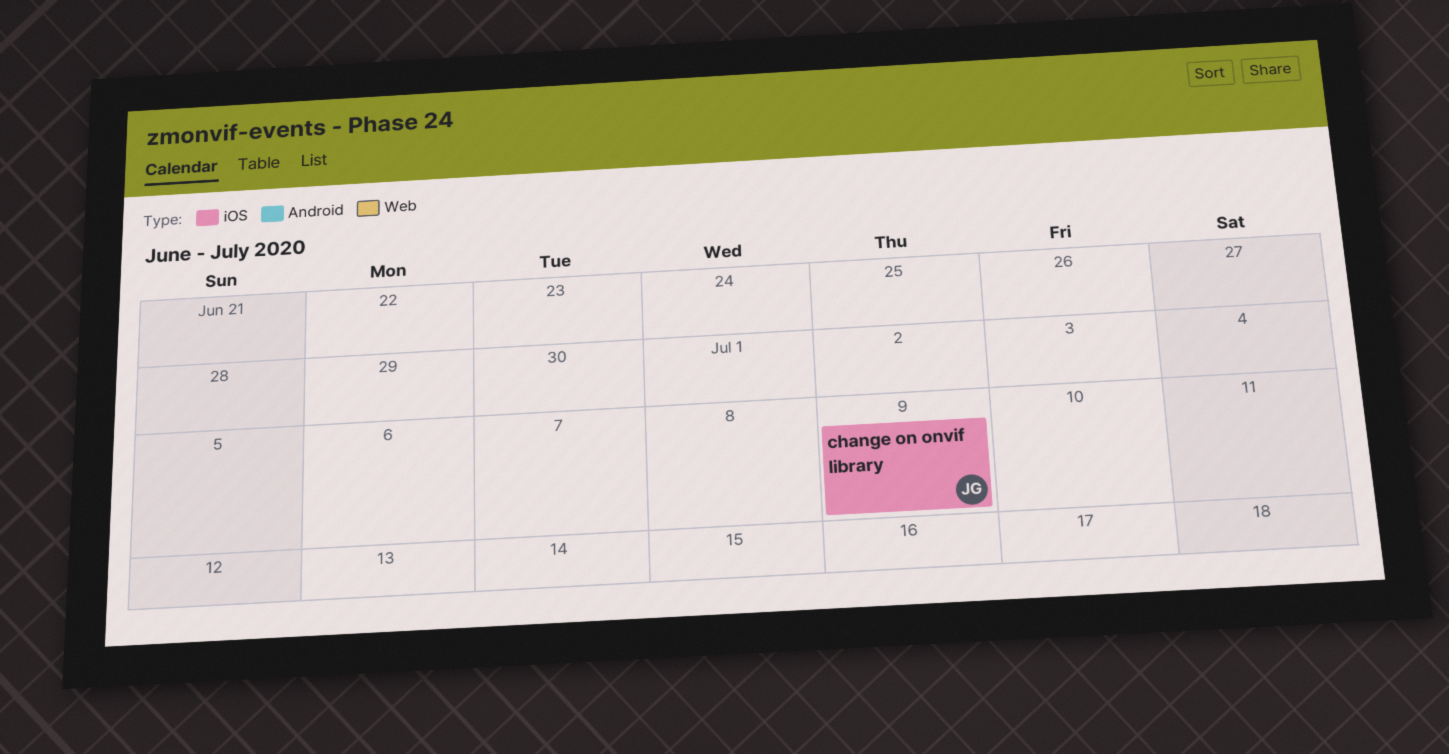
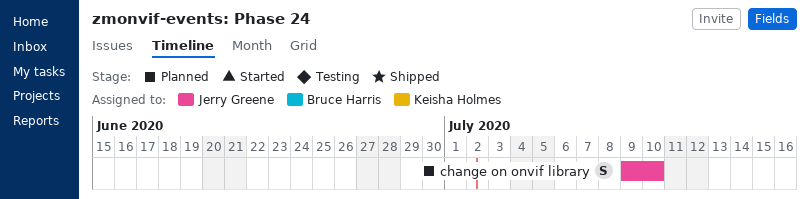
change on onvif library, due: Jul 9 -> Jul 10

